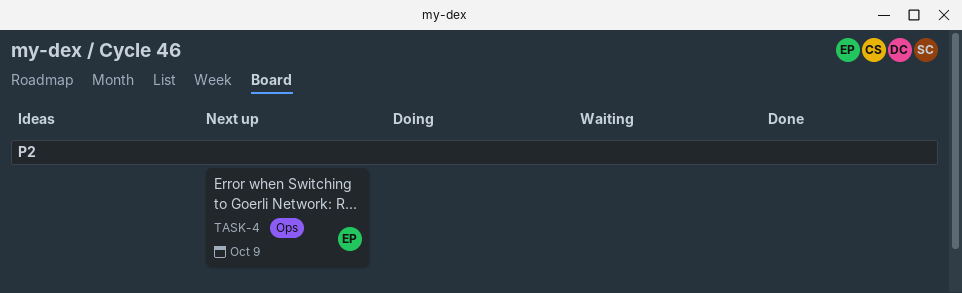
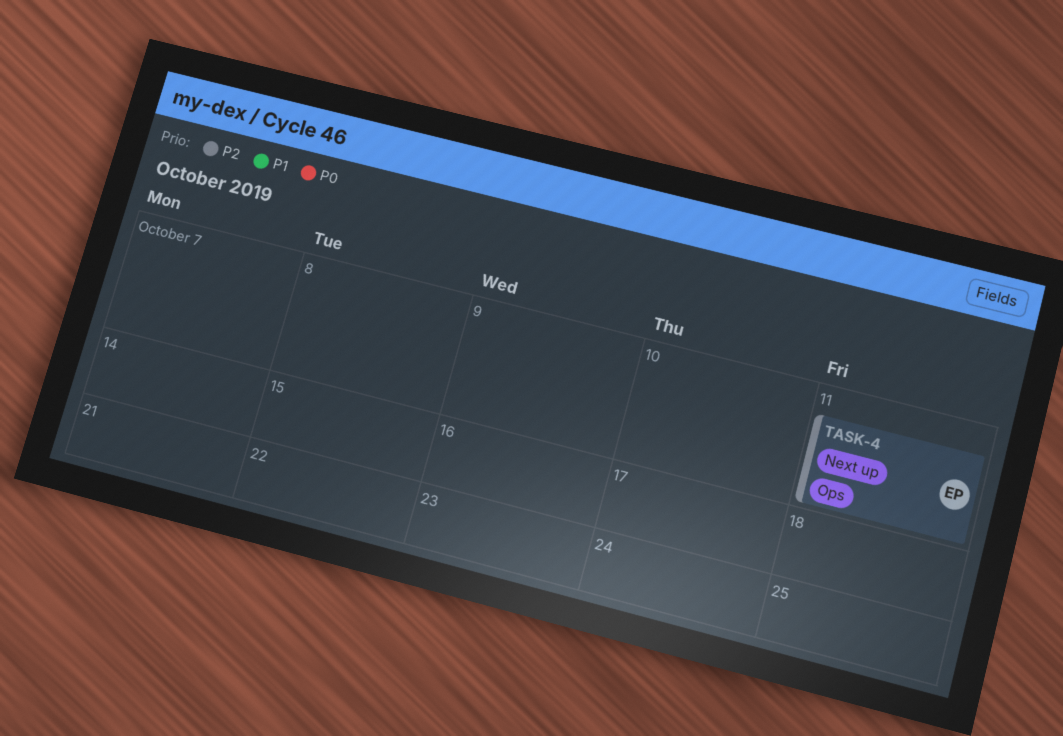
TASK-4, due: Oct 9 -> Oct 11

